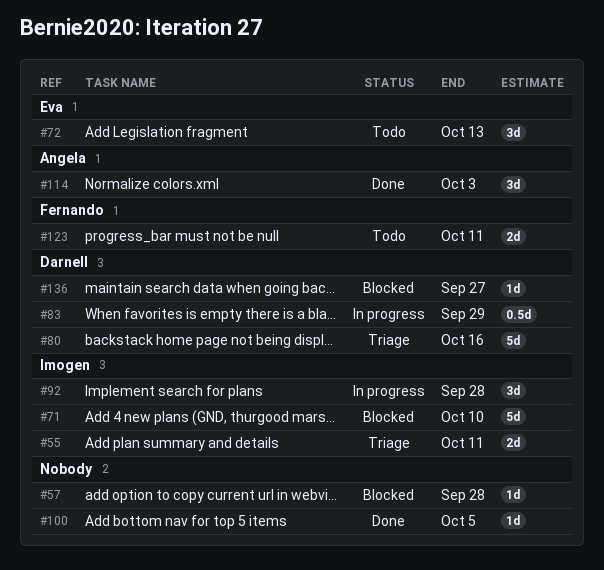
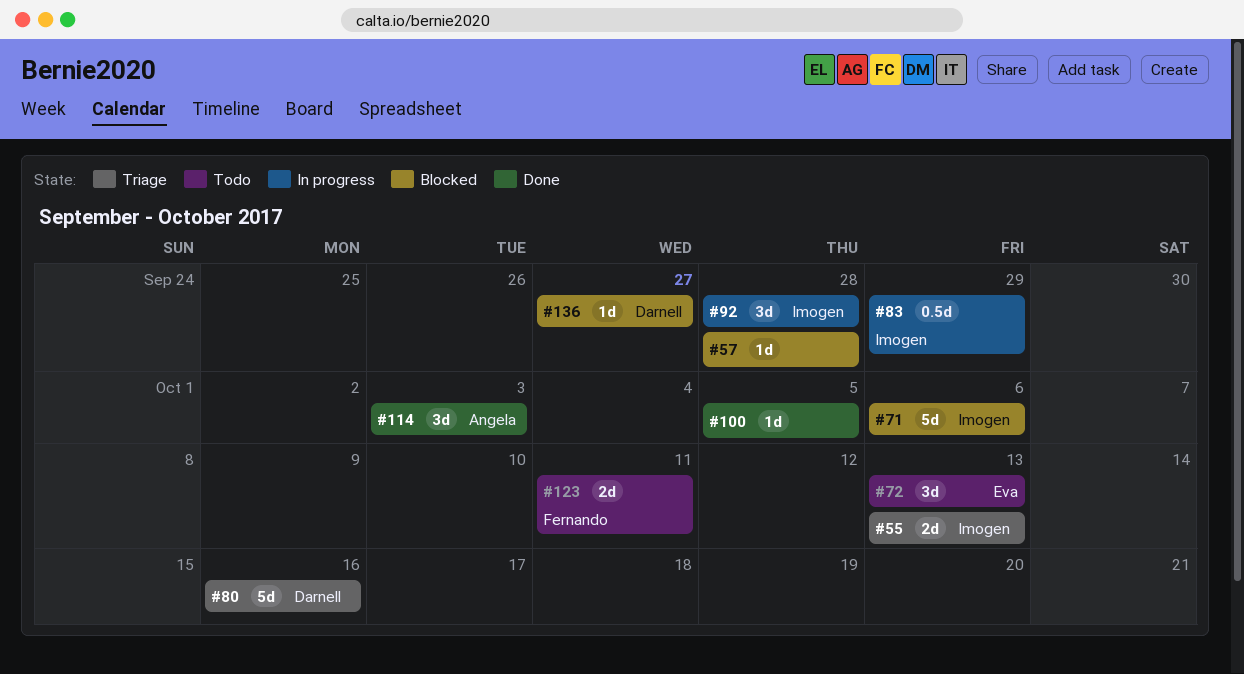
#55, due: Oct 11 -> Oct 13
#71, due: Oct 10 -> Oct 6
#83, owner: Darnell -> Imogen

